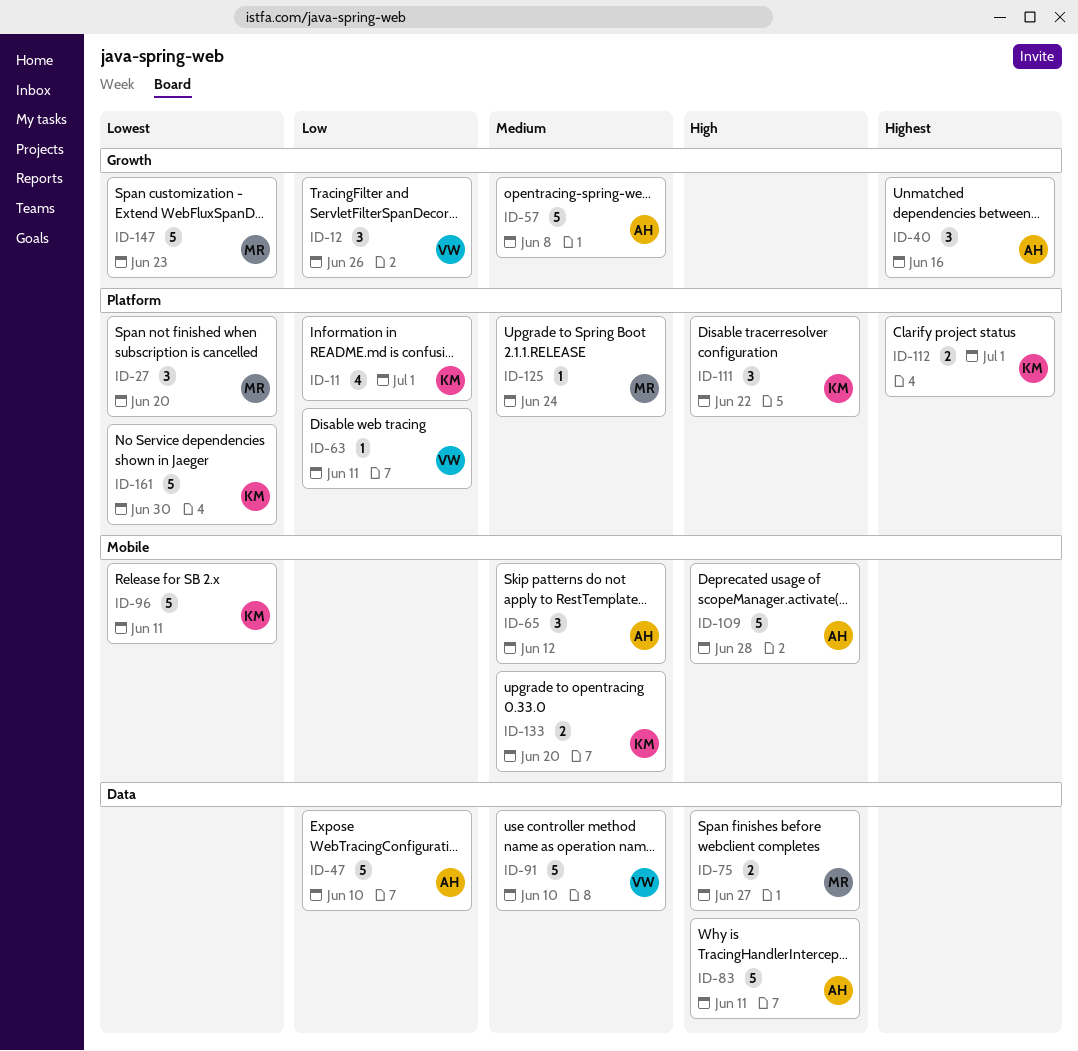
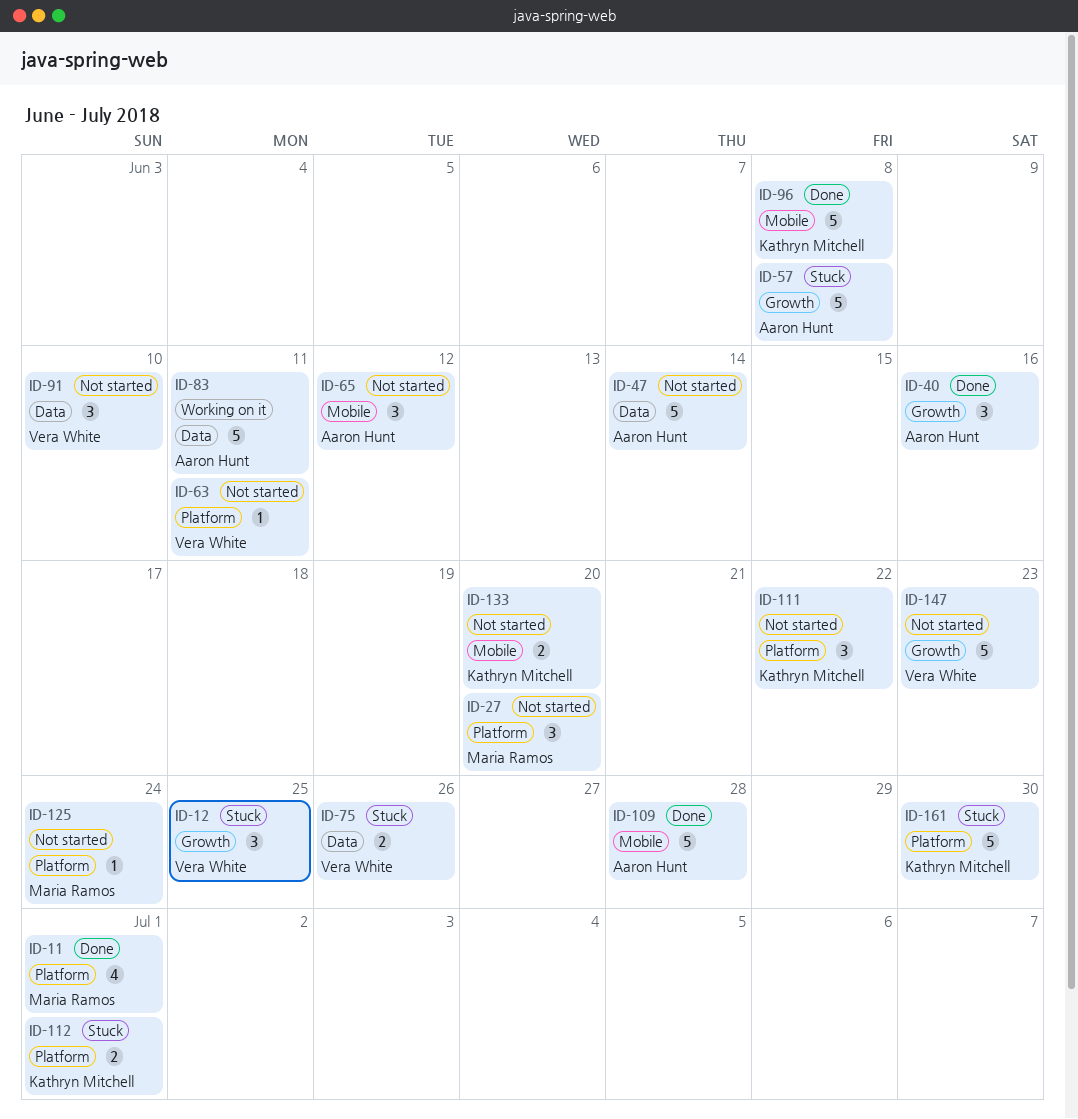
ID-11, owner: Kathryn Mitchell -> Maria Ramos
ID-12, due: Jun 26 -> Jun 25
ID-47, due: Jun 10 -> Jun 14
ID-75, owner: Maria Ramos -> Vera White
ID-75, due: Jun 27 -> Jun 26
ID-91, estimate: 5 -> 3
ID-96, due: Jun 11 -> Jun 8
ID-147, owner: Maria Ramos -> Vera White

